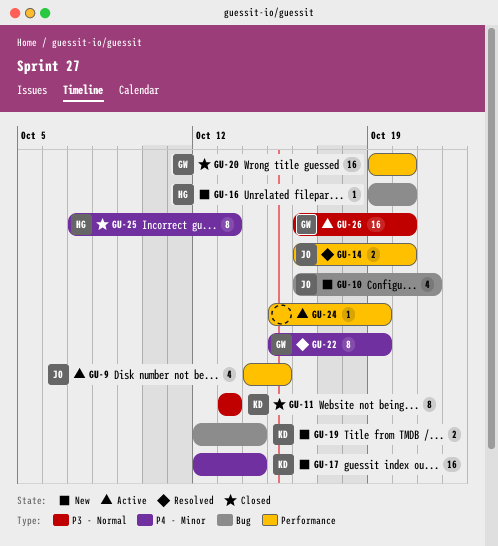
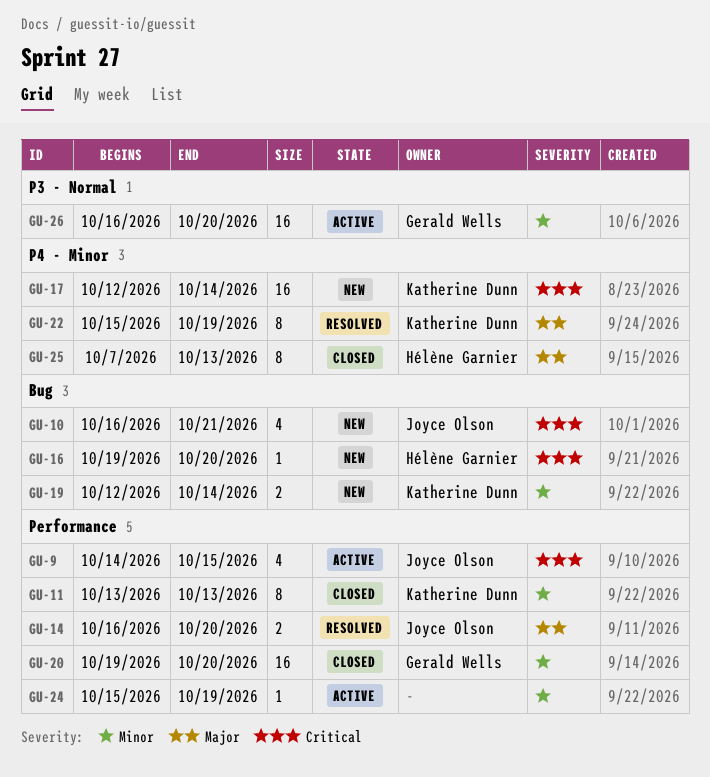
GU-11, label: P3 - Normal -> Performance
GU-22, owner: Gerald Wells -> Katherine Dunn

